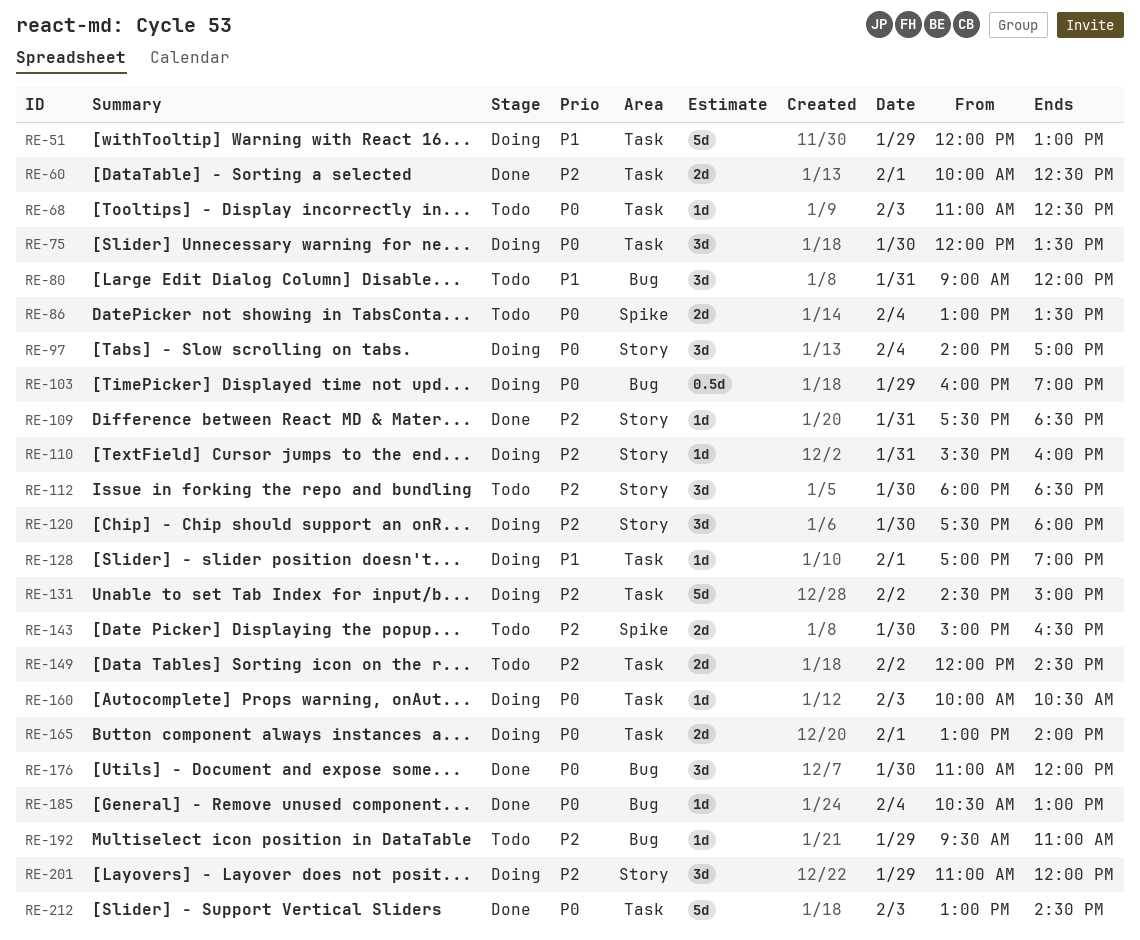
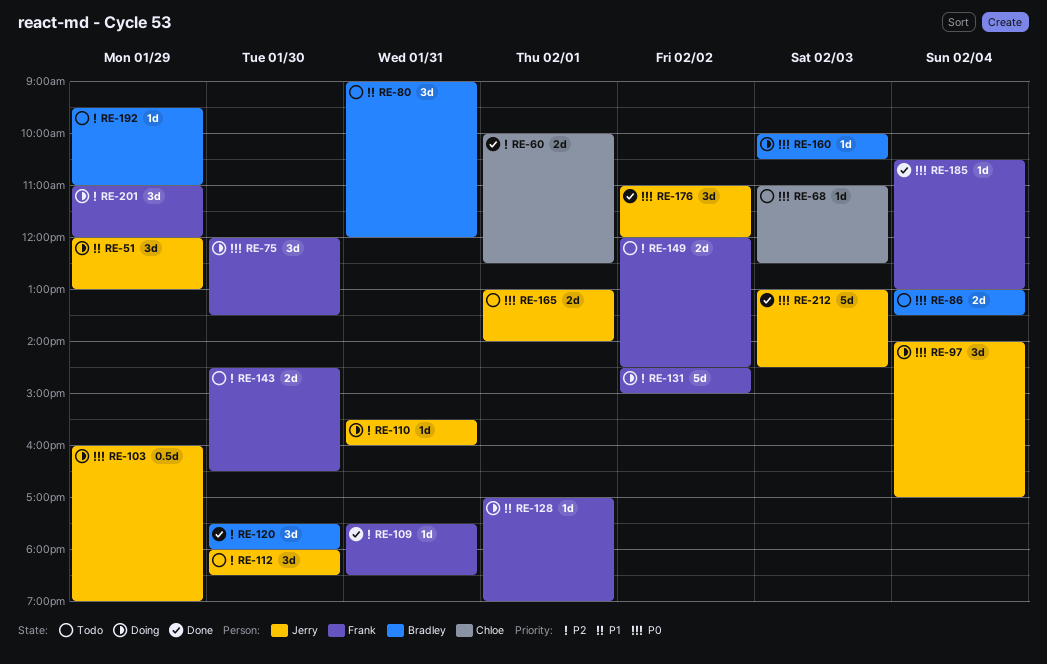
RE-51, estimate: 5d -> 3d
RE-120, status: Doing -> Done
RE-143, begins: 15:00 -> 14:30
RE-165, status: Doing -> Todo
RE-176, day: Jan 30 -> Feb 2

